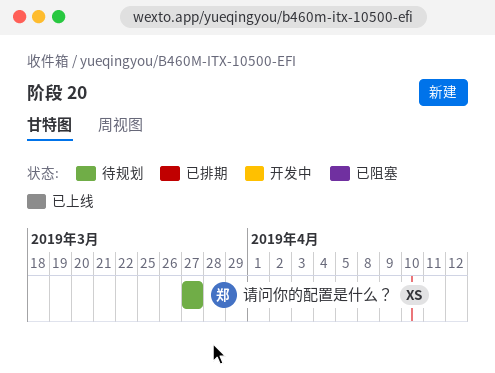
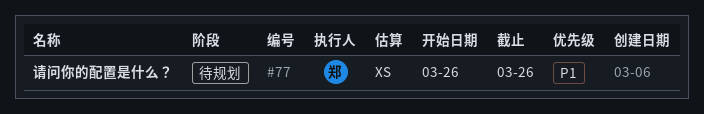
请问你的配置是什么？, start: Mar 27 -> Mar 26
请问你的配置是什么？, due: Mar 27 -> Mar 26

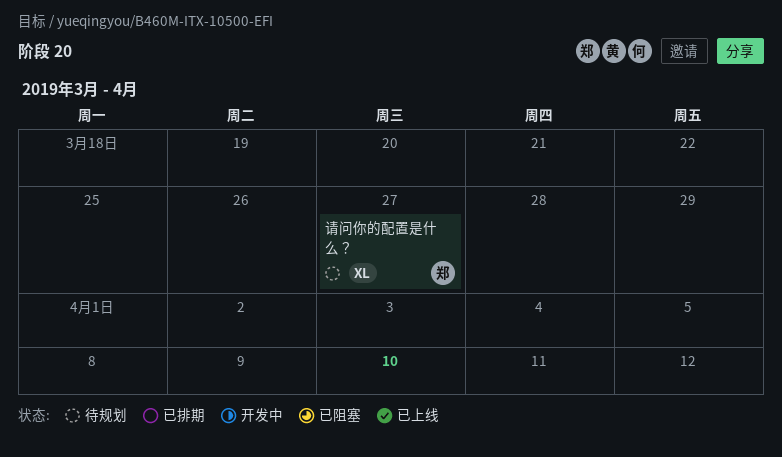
请问你的配置是什么？, estimate: XS -> XL
请问你的配置是什么？, due: Mar 26 -> Mar 27

